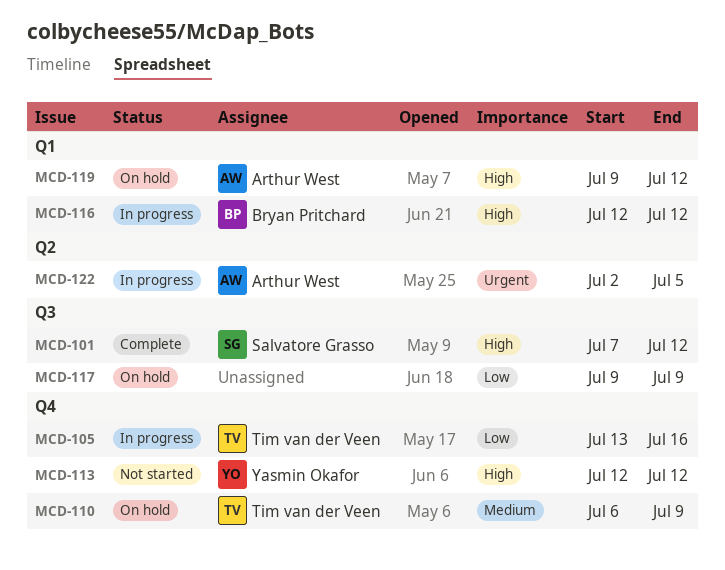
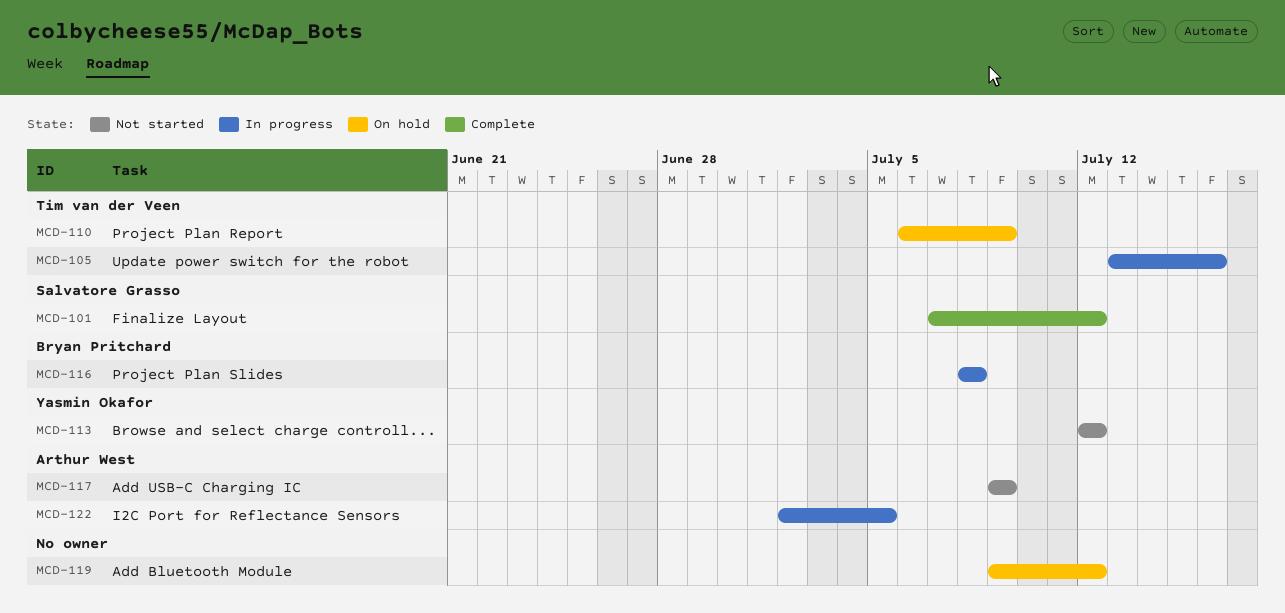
MCD-116, start: Jul 12 -> Jul 8
MCD-116, due: Jul 12 -> Jul 8
MCD-117, status: On hold -> Not started
MCD-117, owner: none -> Arthur West
MCD-119, owner: Arthur West -> none

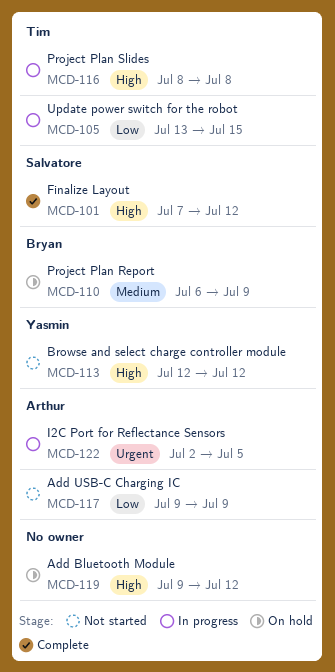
MCD-105, due: Jul 16 -> Jul 15
MCD-110, owner: Tim van der Veen -> Bryan Pritchard
MCD-116, owner: Bryan Pritchard -> Tim van der Veen

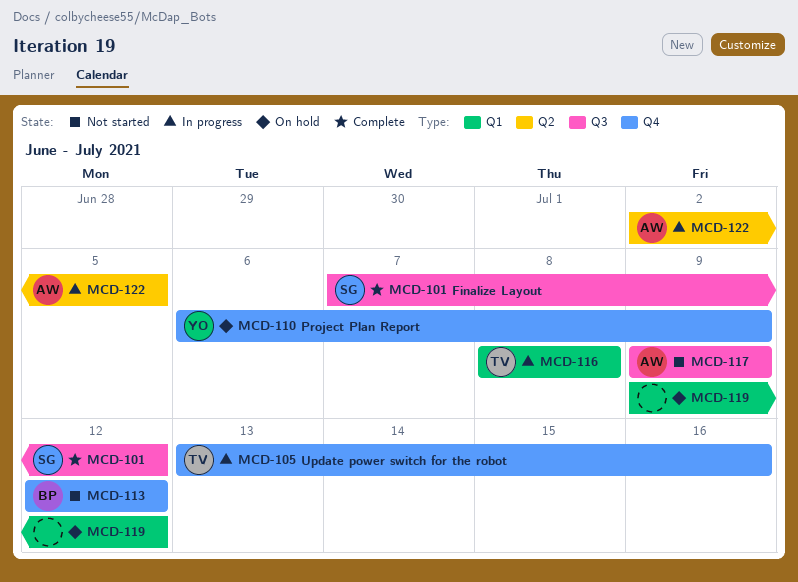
MCD-105, due: Jul 15 -> Jul 16
MCD-110, owner: Bryan -> Yasmin
MCD-113, owner: Yasmin -> Bryan

